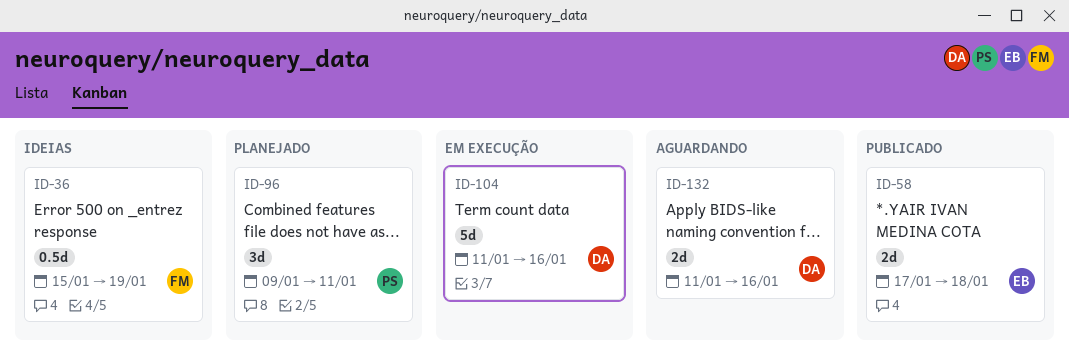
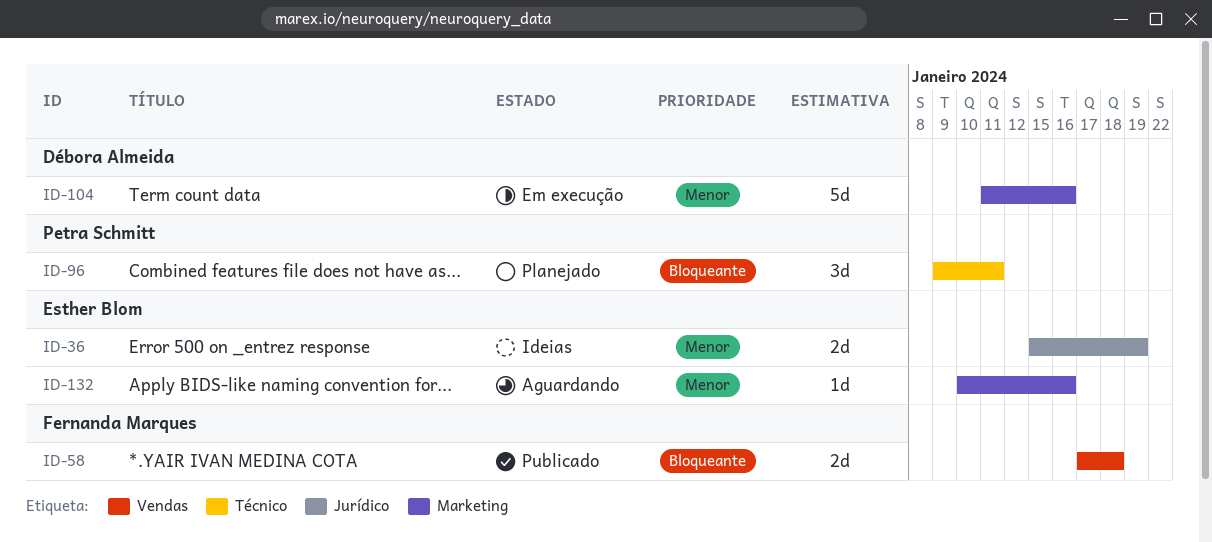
ID-36, owner: Fernanda Marques -> Esther Blom
ID-36, estimate: 0.5d -> 2d
ID-58, owner: Esther Blom -> Fernanda Marques
ID-132, owner: Débora Almeida -> Esther Blom
ID-132, estimate: 2d -> 1d
ID-132, start: Jan 11 -> Jan 10

